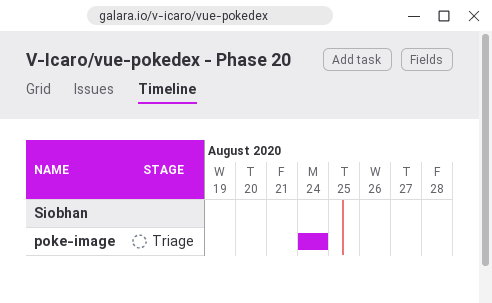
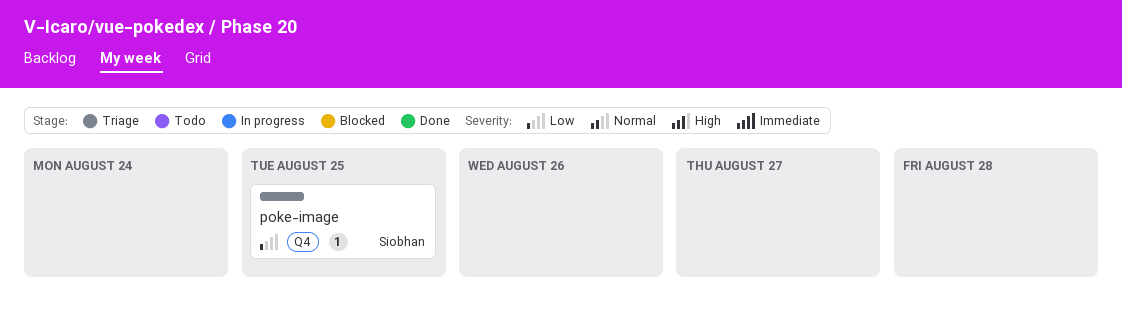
poke-image, due: Aug 24 -> Aug 25

